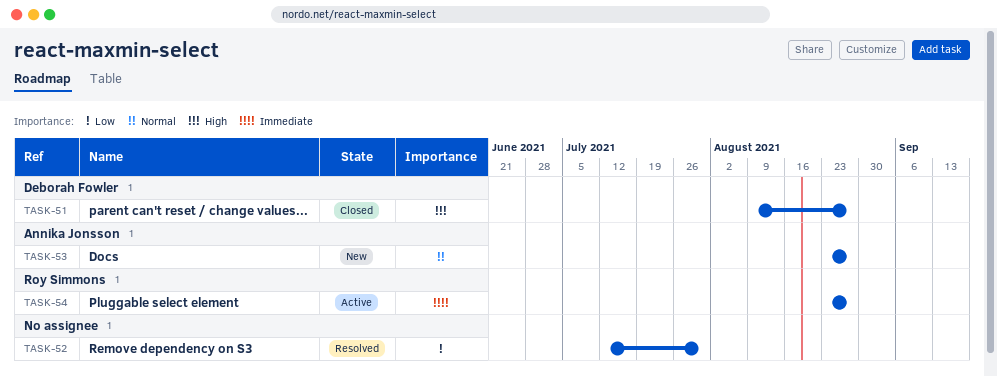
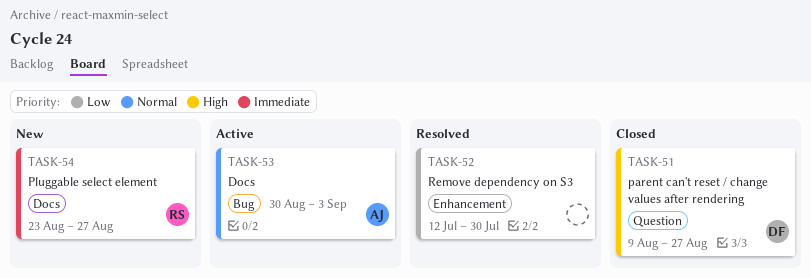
TASK-53, status: New -> Active
TASK-53, start: Aug 23 -> Aug 30
TASK-53, due: Aug 27 -> Sep 3
TASK-54, status: Active -> New

